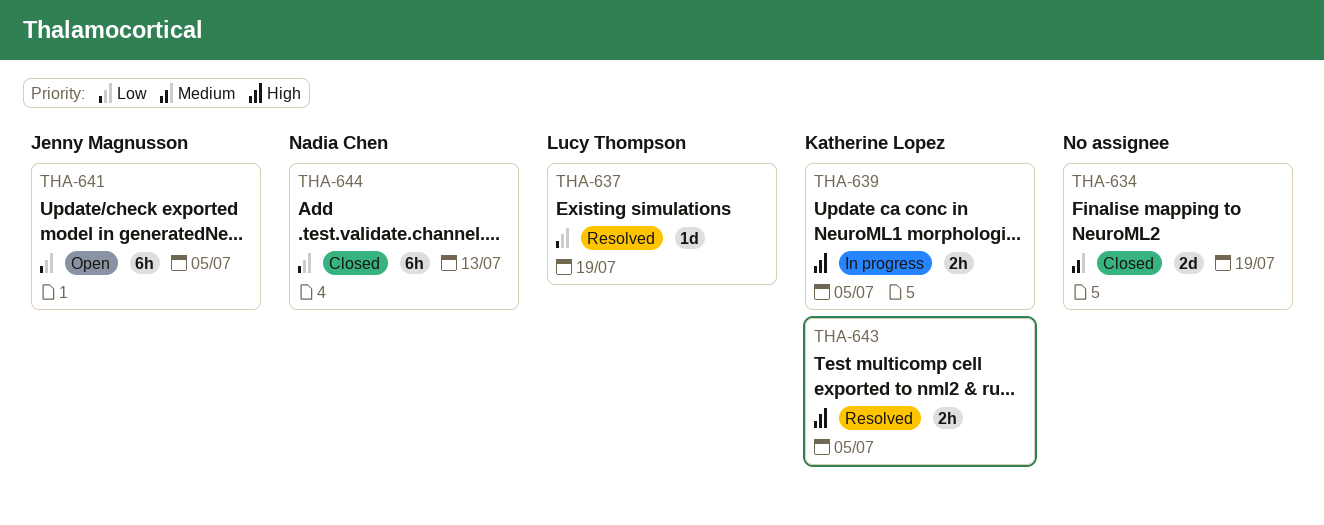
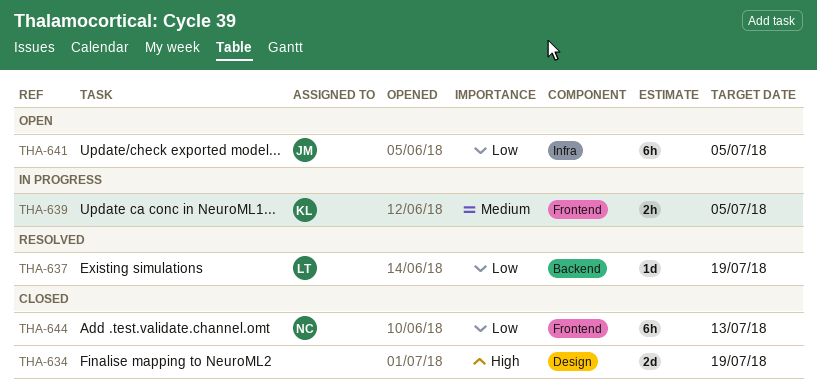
THA-634, priority: Medium -> High
THA-639, priority: High -> Medium
THA-643: present -> none

